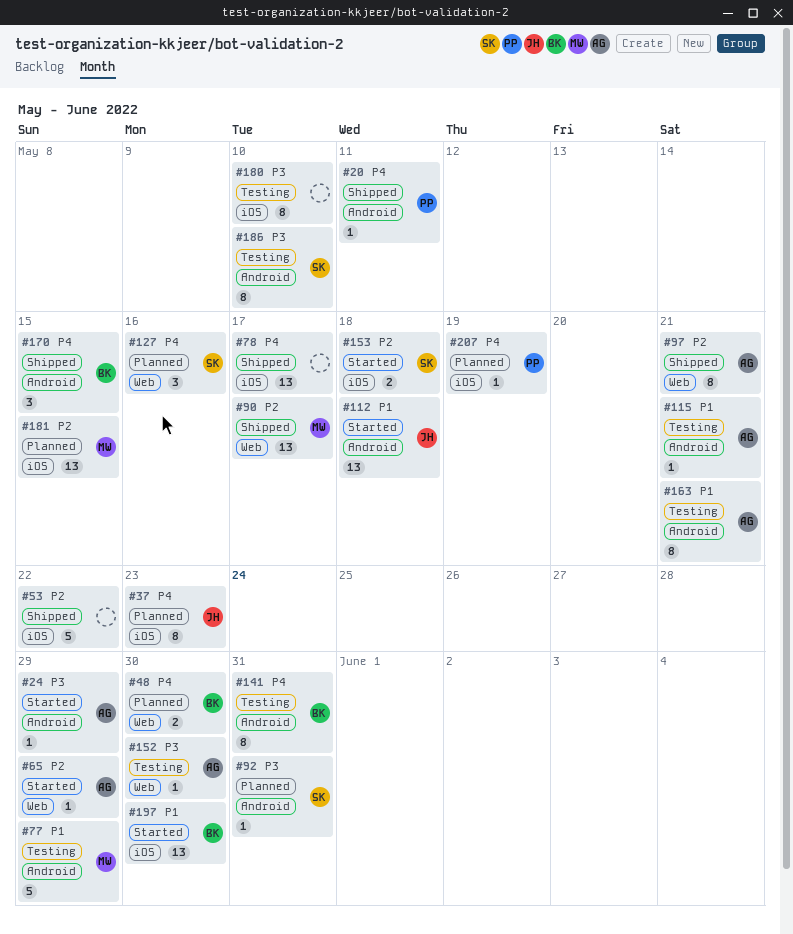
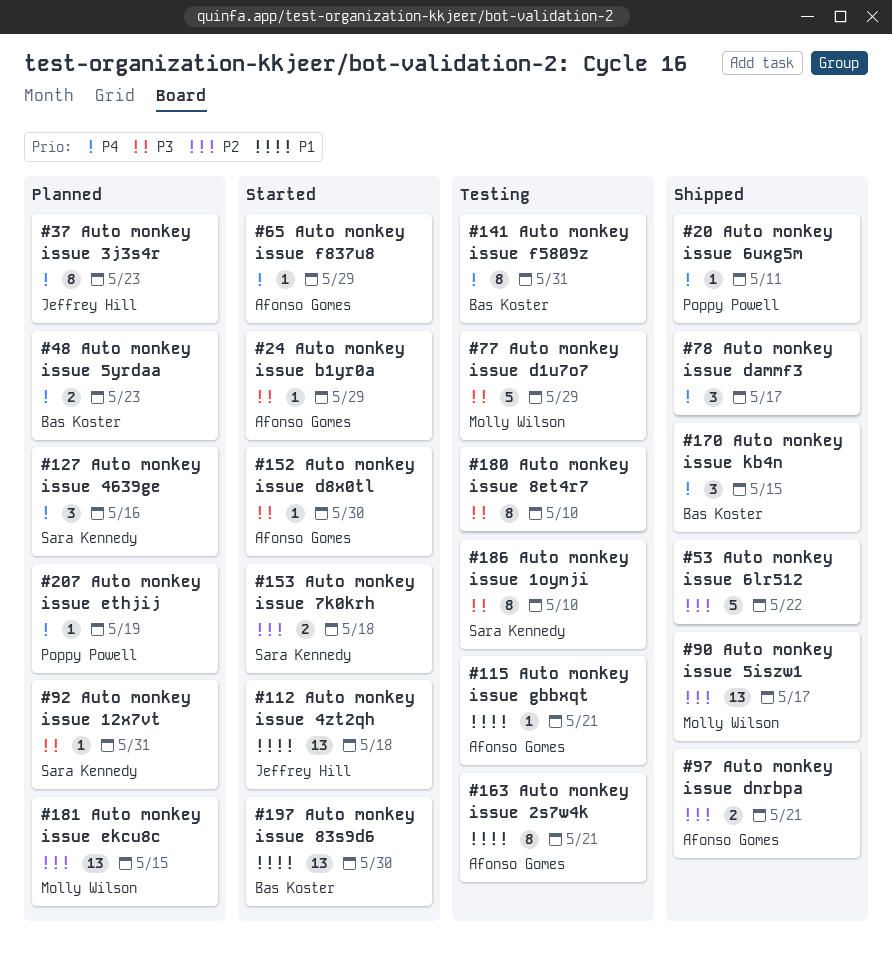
#48, due: May 30 -> May 23
#65, priority: P2 -> P4
#77, priority: P1 -> P3
#78, estimate: 13 -> 3
#97, estimate: 8 -> 2
#152, status: Testing -> Started

